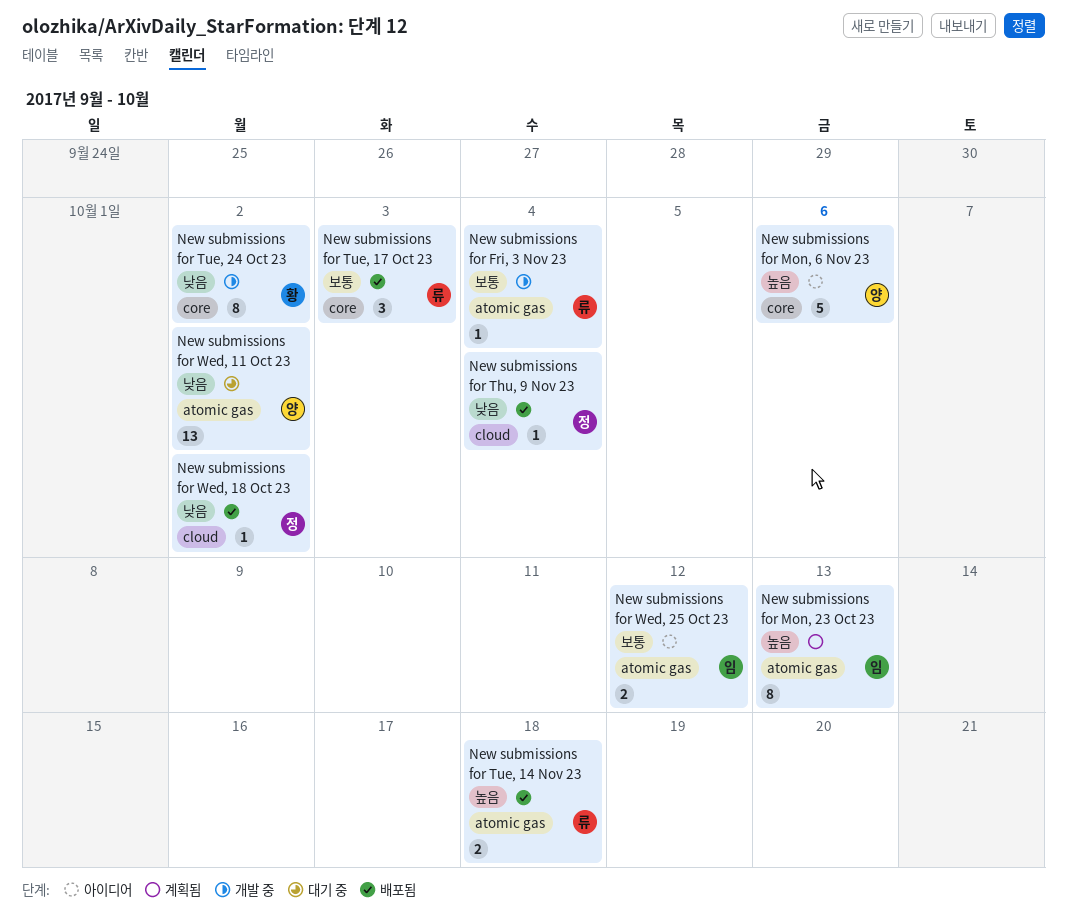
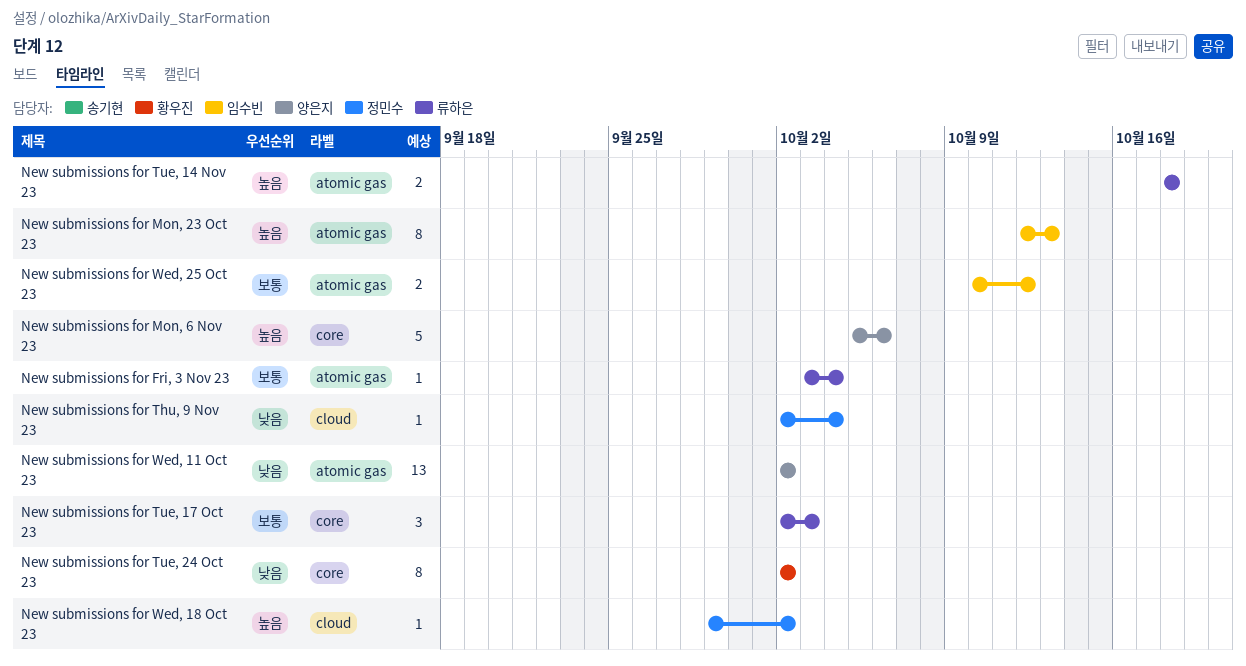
New submissions for Wed, 18 Oct 23, priority: 낮음 -> 높음

